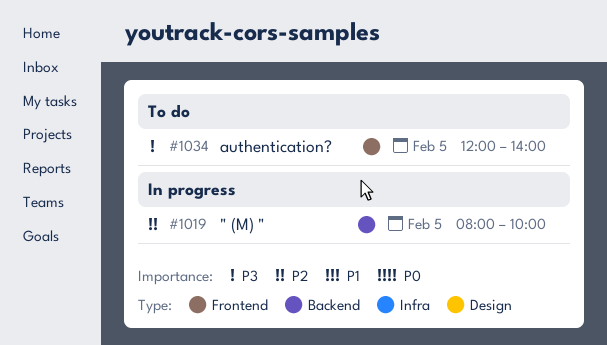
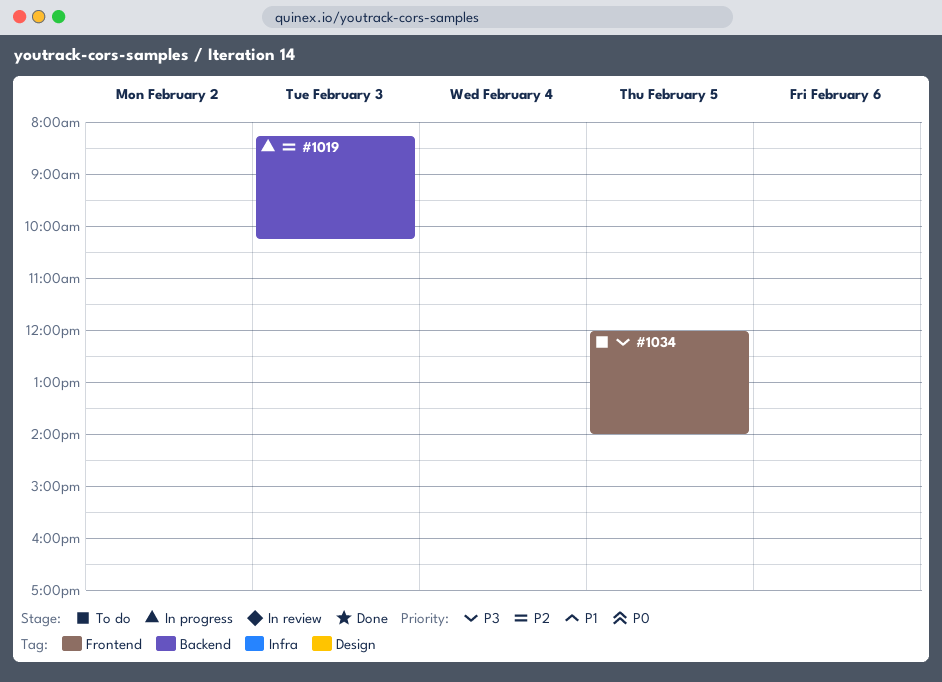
#1019, day: Feb 5 -> Feb 3
#1019, begins: 08:00 -> 08:15
#1019, ends: 10:00 -> 10:15

